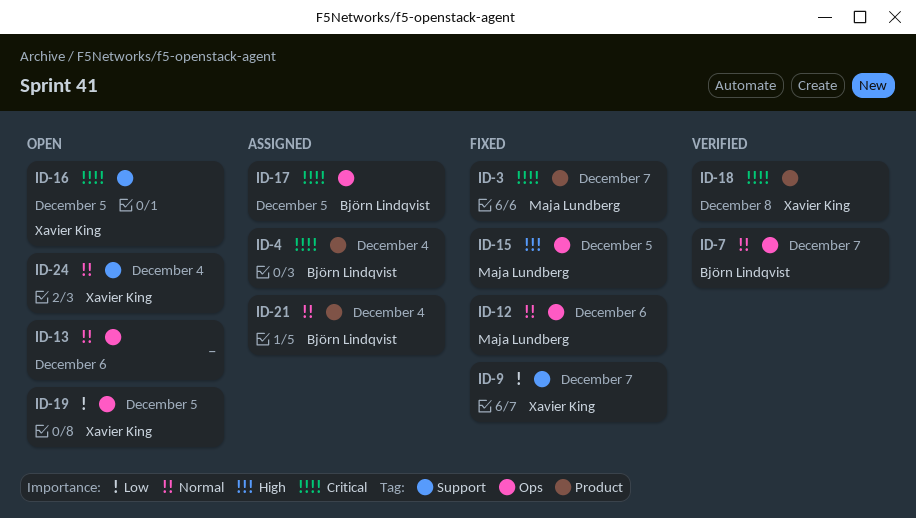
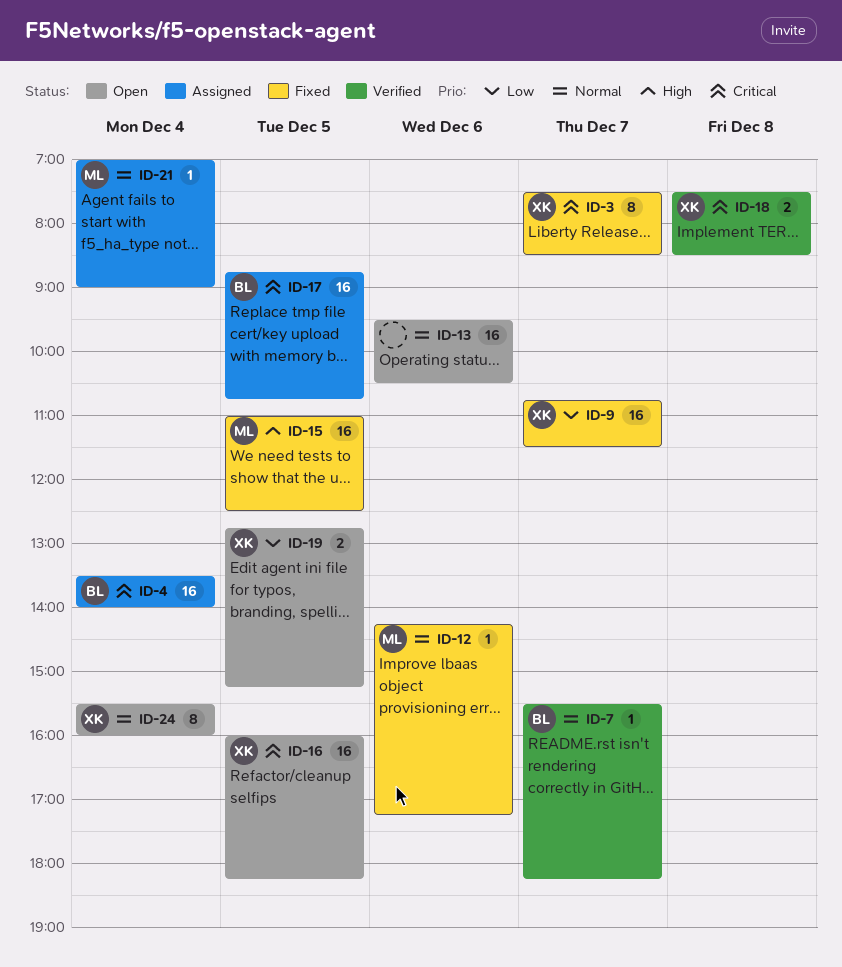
ID-3, owner: Maja Lundberg -> Xavier King
ID-21, owner: Björn Lindqvist -> Maja Lundberg

